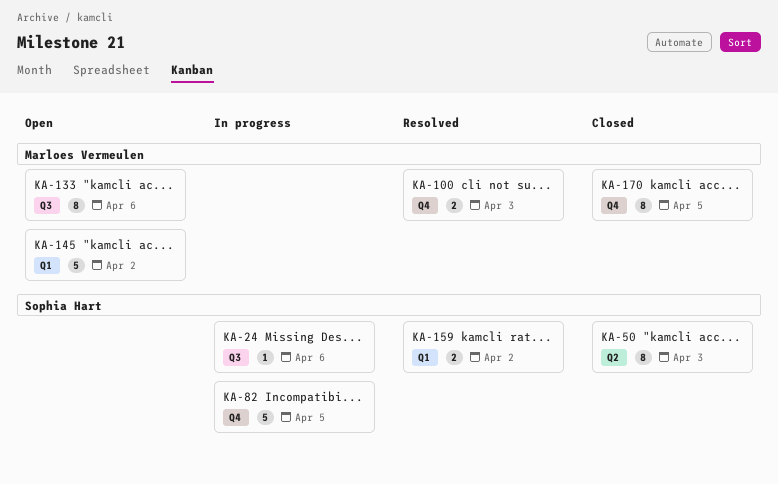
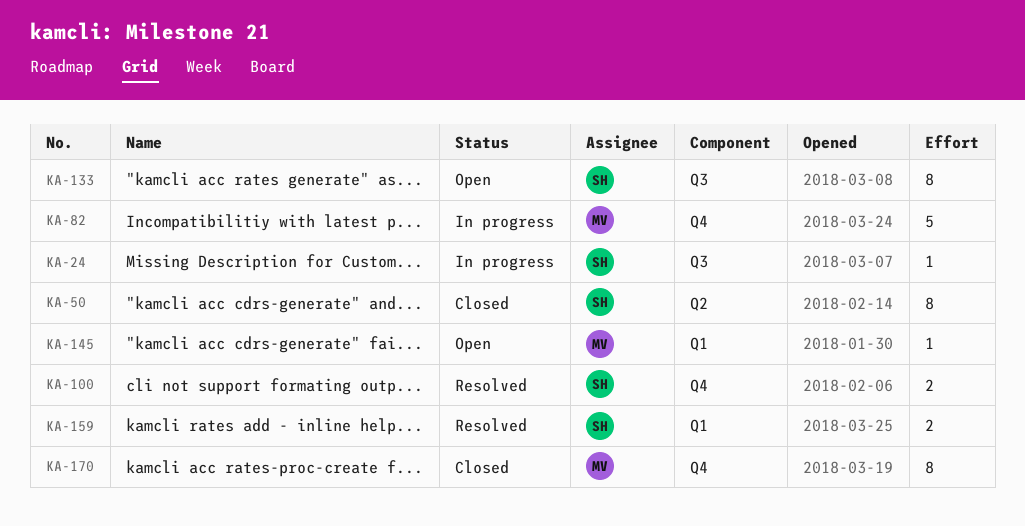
KA-82, owner: Sophia Hart -> Marloes Vermeulen
KA-100, owner: Marloes Vermeulen -> Sophia Hart
KA-133, owner: Marloes Vermeulen -> Sophia Hart
KA-145, estimate: 5 -> 1

